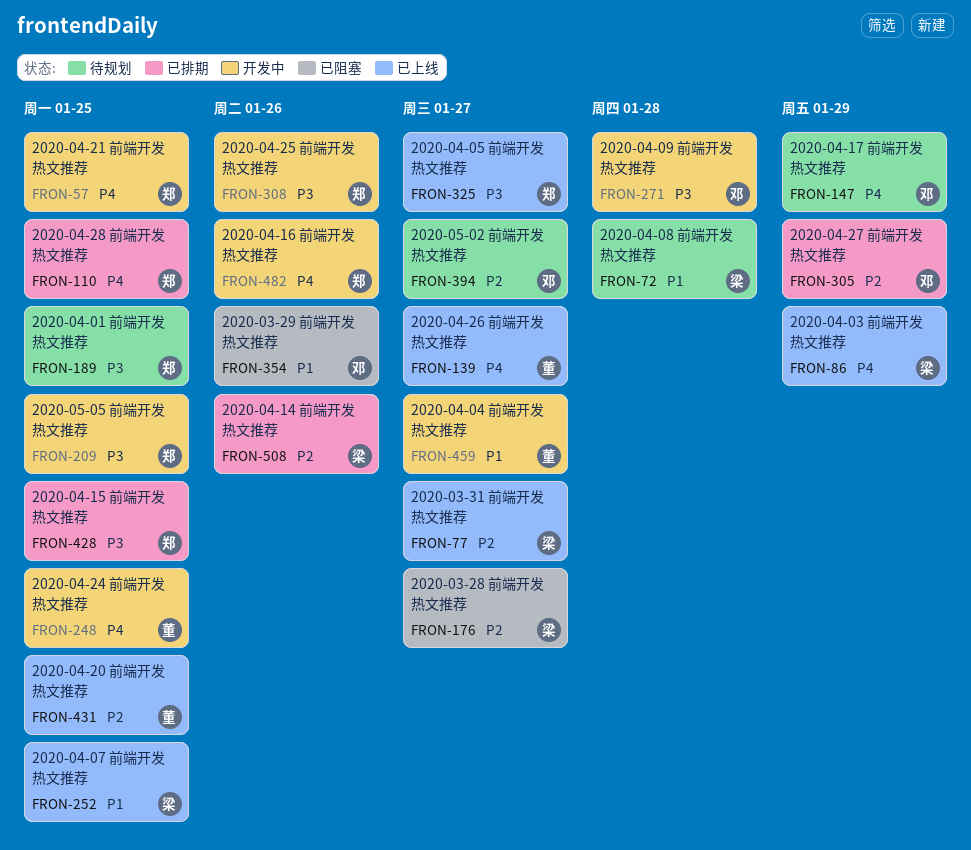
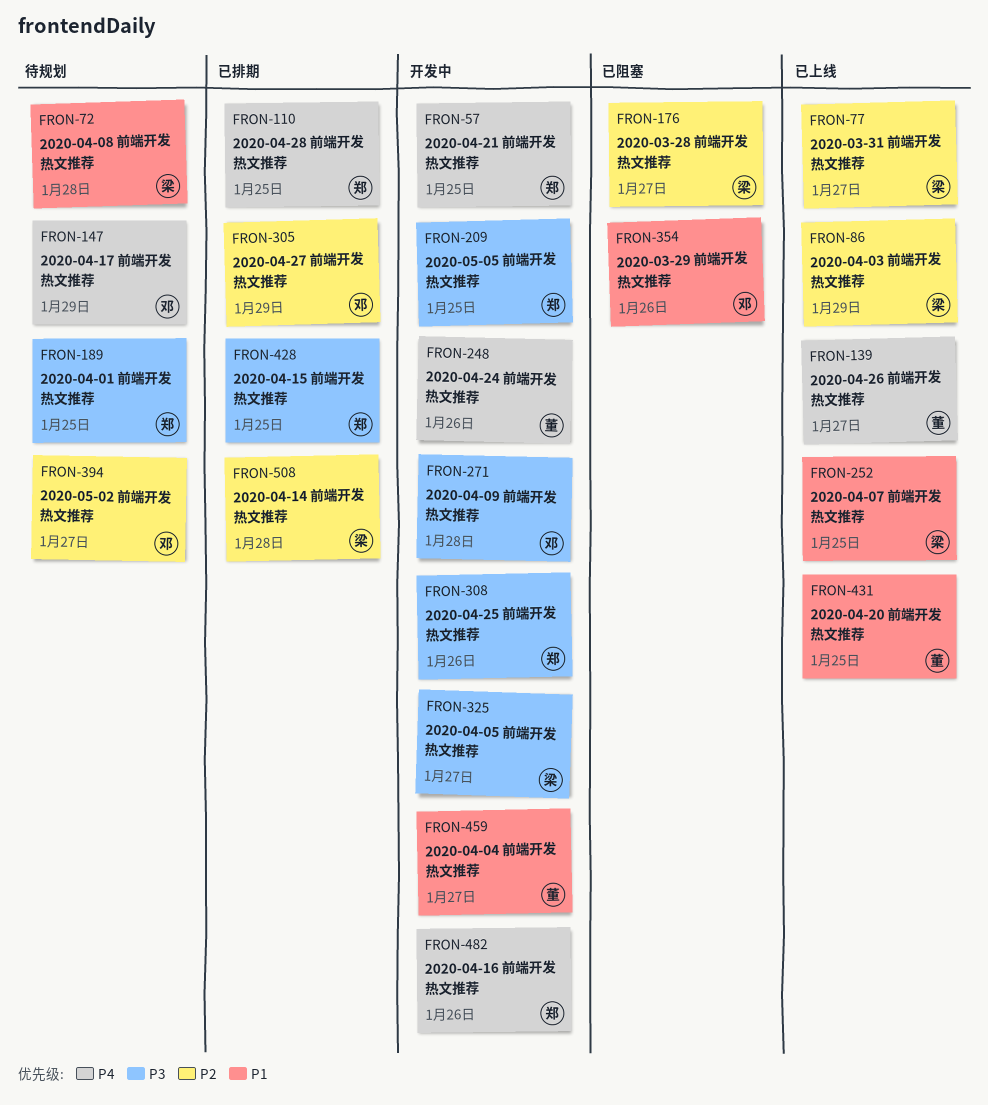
FRON-86, priority: P4 -> P2
FRON-248, due: Jan 25 -> Jan 26
FRON-325, status: 已上线 -> 开发中
FRON-325, owner: 郑 -> 梁
FRON-431, priority: P2 -> P1
FRON-508, due: Jan 26 -> Jan 28

